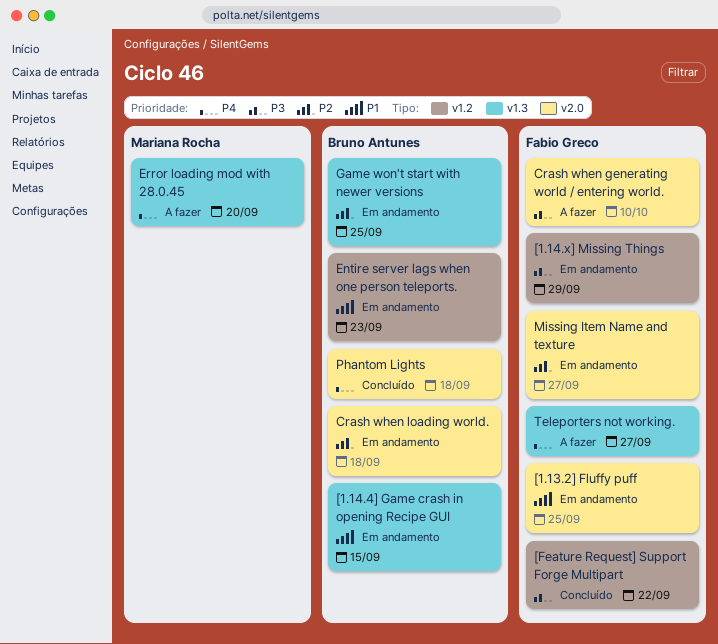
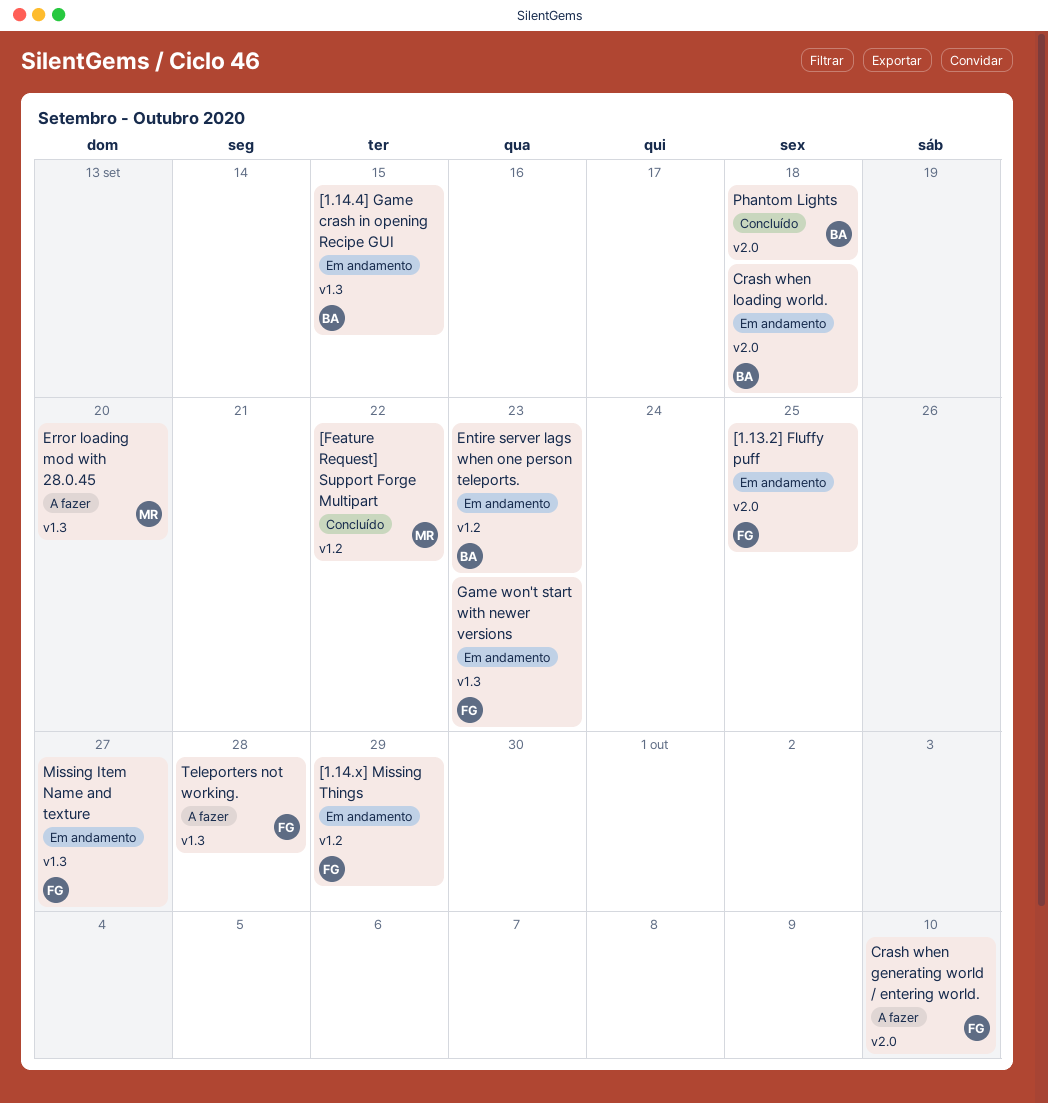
[Feature Request] Support Forge Multipart, owner: Fabio Greco -> Mariana Rocha
Game won't start with newer versions, owner: Bruno Antunes -> Fabio Greco
Game won't start with newer versions, due: Sep 25 -> Sep 23
Missing Item Name and texture, label: v2.0 -> v1.3
Teleporters not working., due: Sep 27 -> Sep 28

